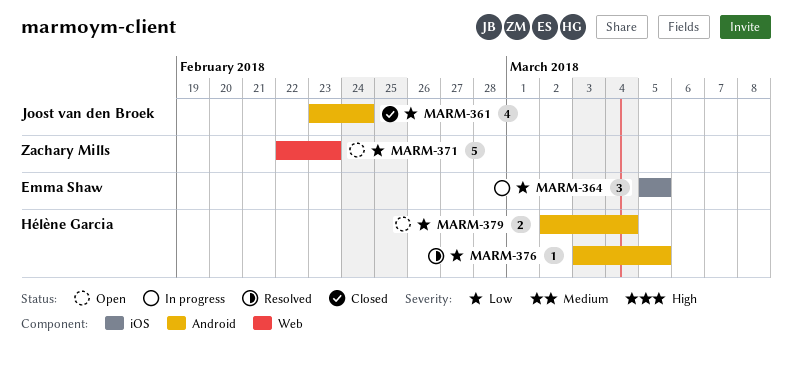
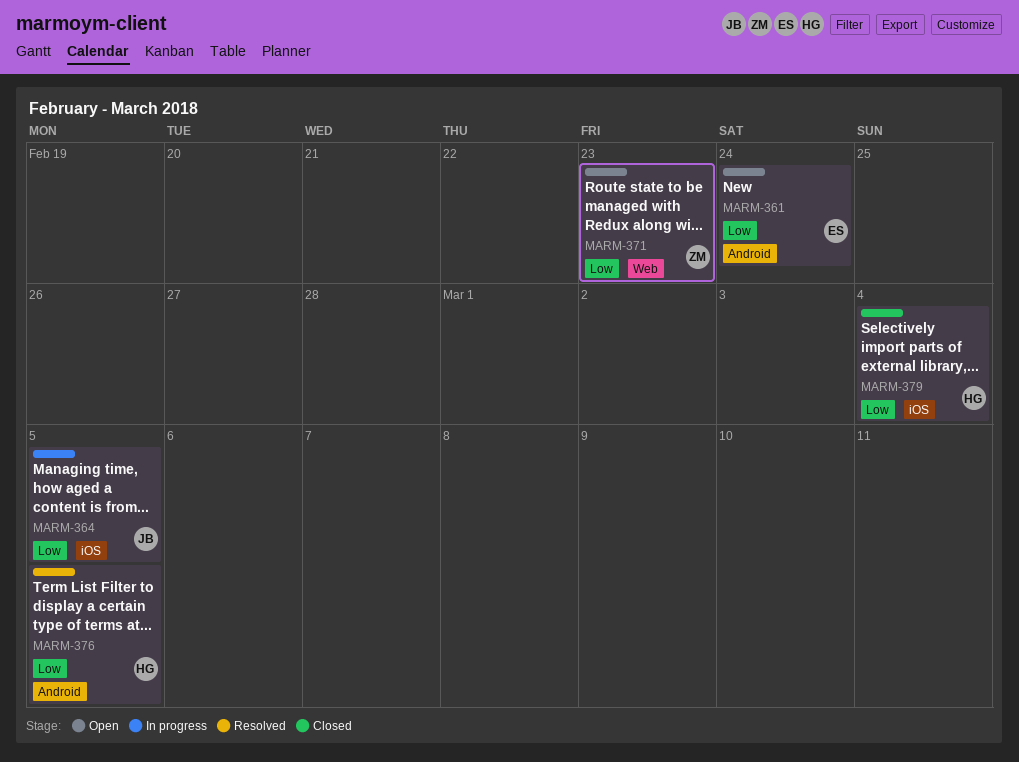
MARM-361, status: Closed -> Open
MARM-361, owner: Joost van den Broek -> Emma Shaw
MARM-364, owner: Emma Shaw -> Joost van den Broek
MARM-379, status: Open -> Closed
MARM-379, label: Android -> iOS

